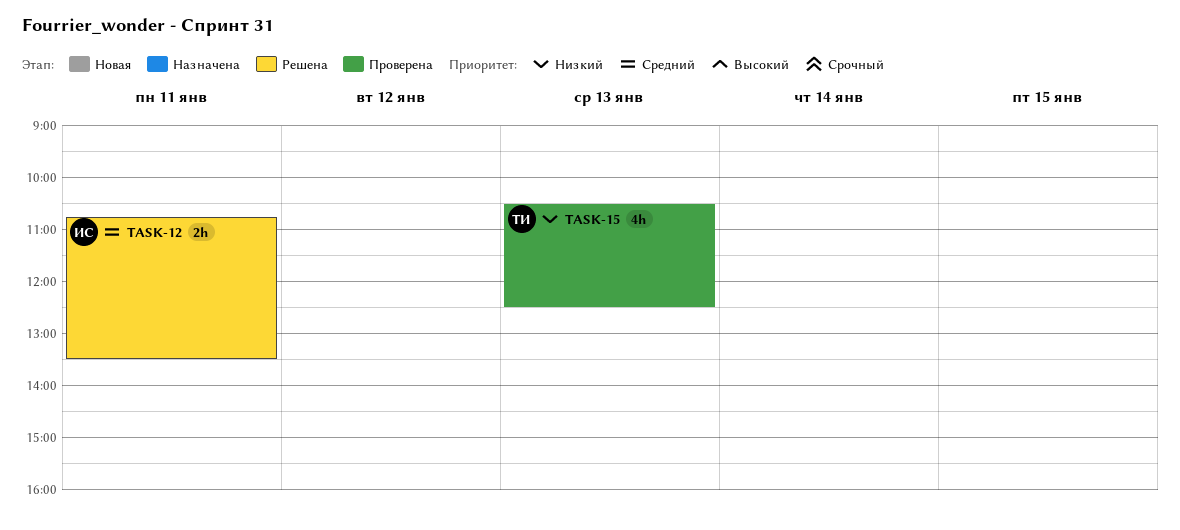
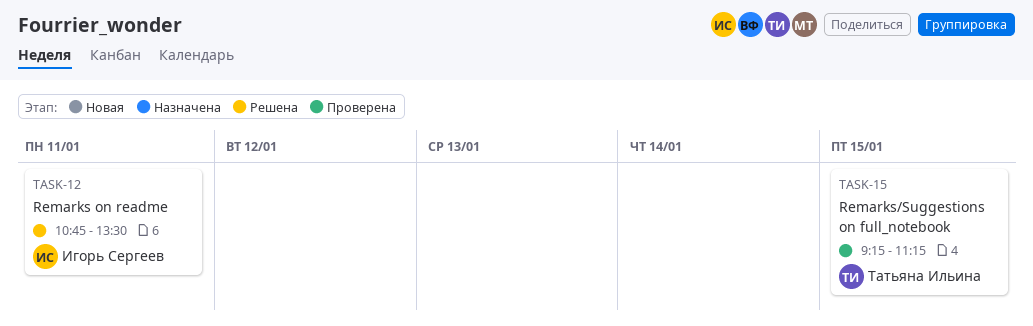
TASK-15, day: Jan 13 -> Jan 15
TASK-15, begins: 10:30 -> 09:15
TASK-15, ends: 12:30 -> 11:15

